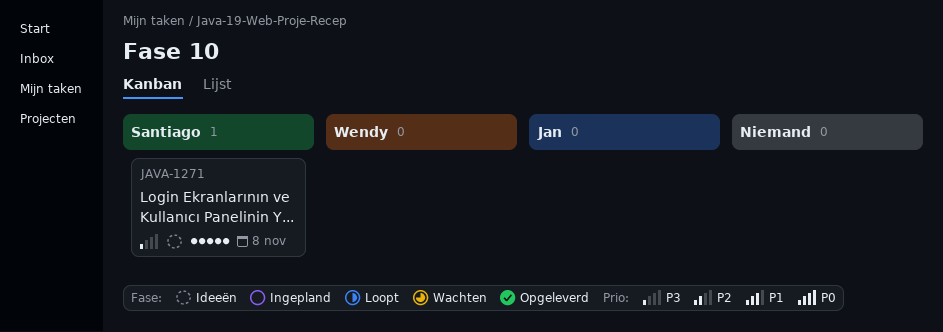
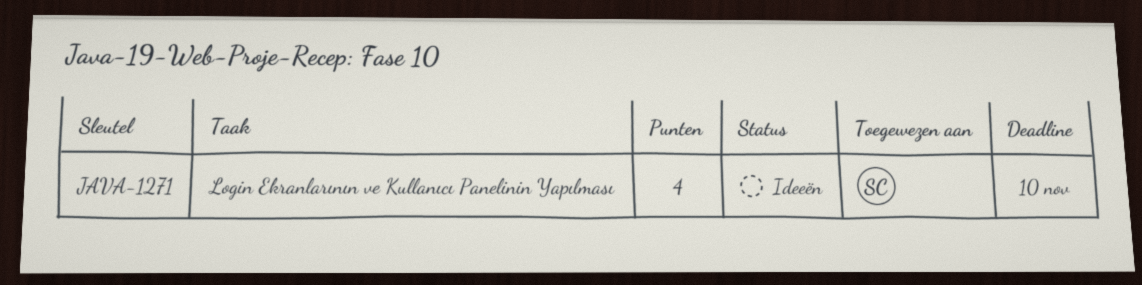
JAVA-1271, estimate: 5 -> 4
JAVA-1271, due: Nov 8 -> Nov 10

